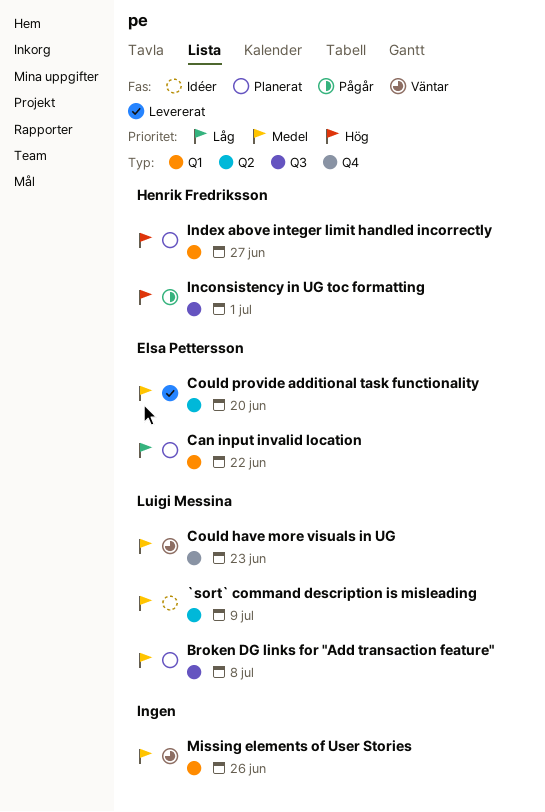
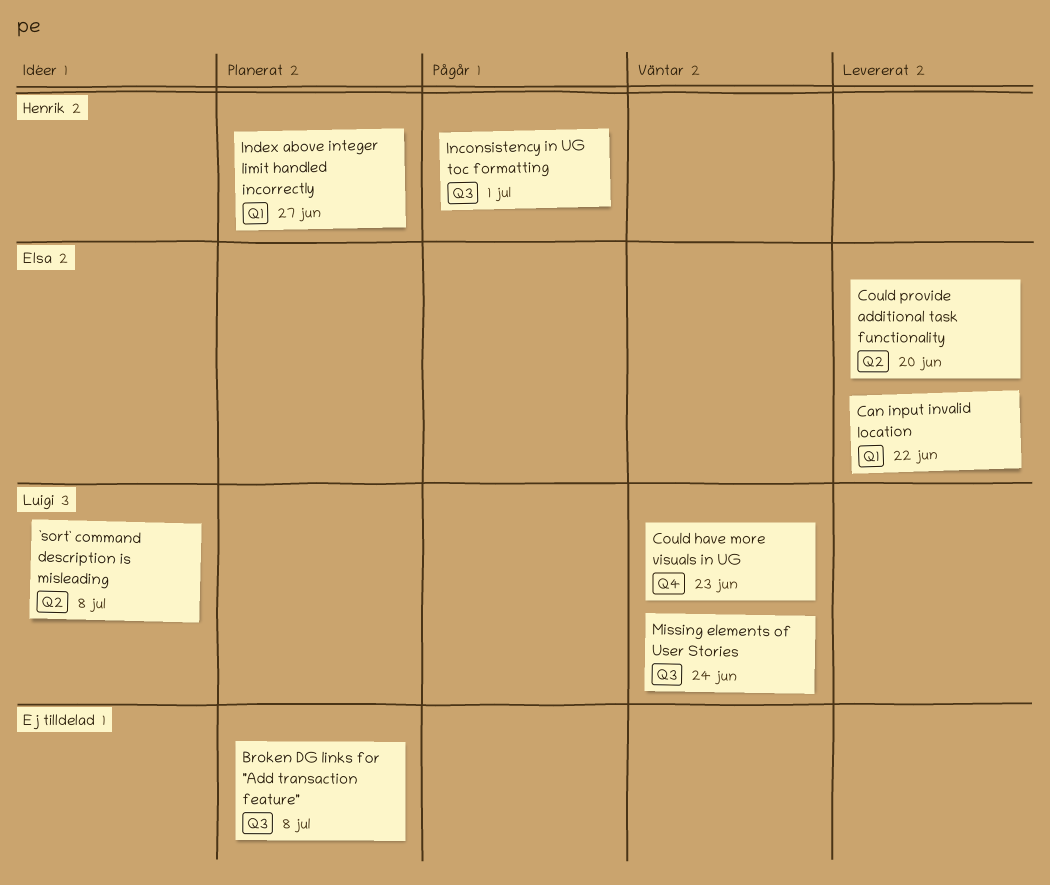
`sort` command description is misleading, due: Jul 9 -> Jul 8
Broken DG links for "Add transaction feature", owner: Luigi Messina -> none
Can input invalid location, status: Planerat -> Levererat
Missing elements of User Stories, owner: none -> Luigi Messina
Missing elements of User Stories, label: Q1 -> Q3
Missing elements of User Stories, due: Jun 26 -> Jun 24

